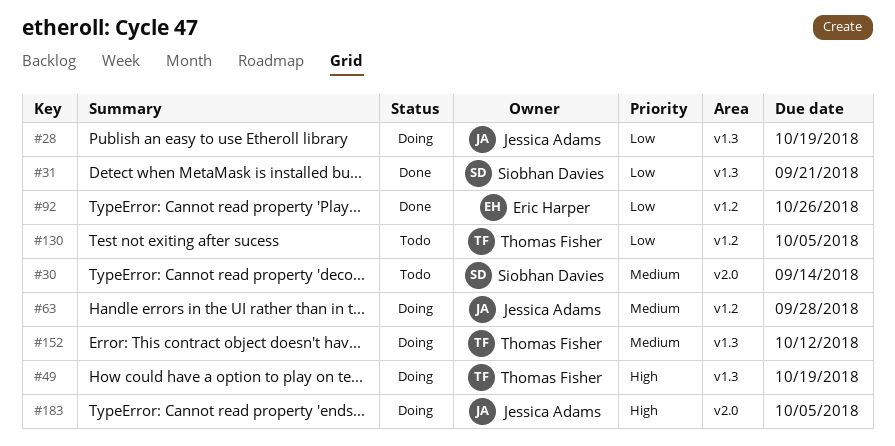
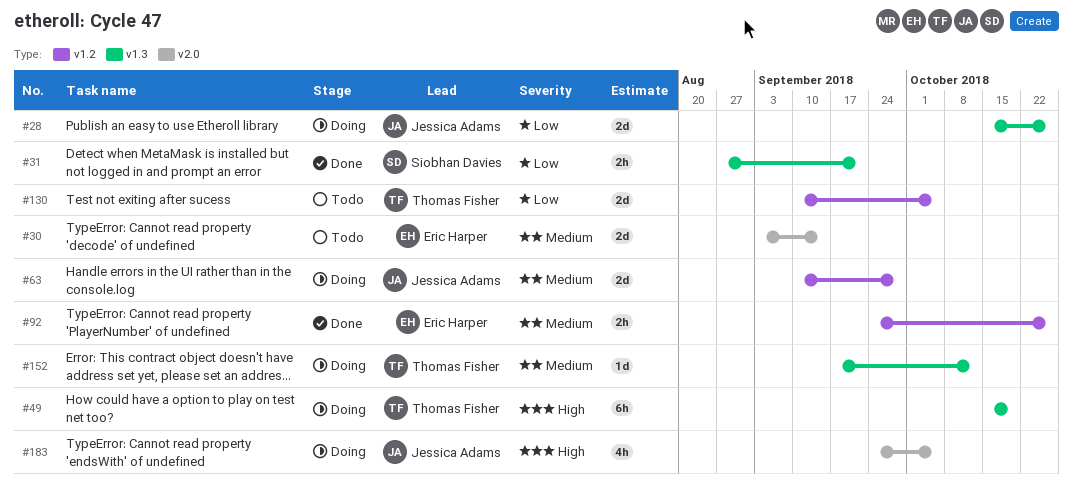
#28, due: Oct 19 -> Oct 26
#30, owner: Siobhan Davies -> Eric Harper
#92, priority: Low -> Medium

